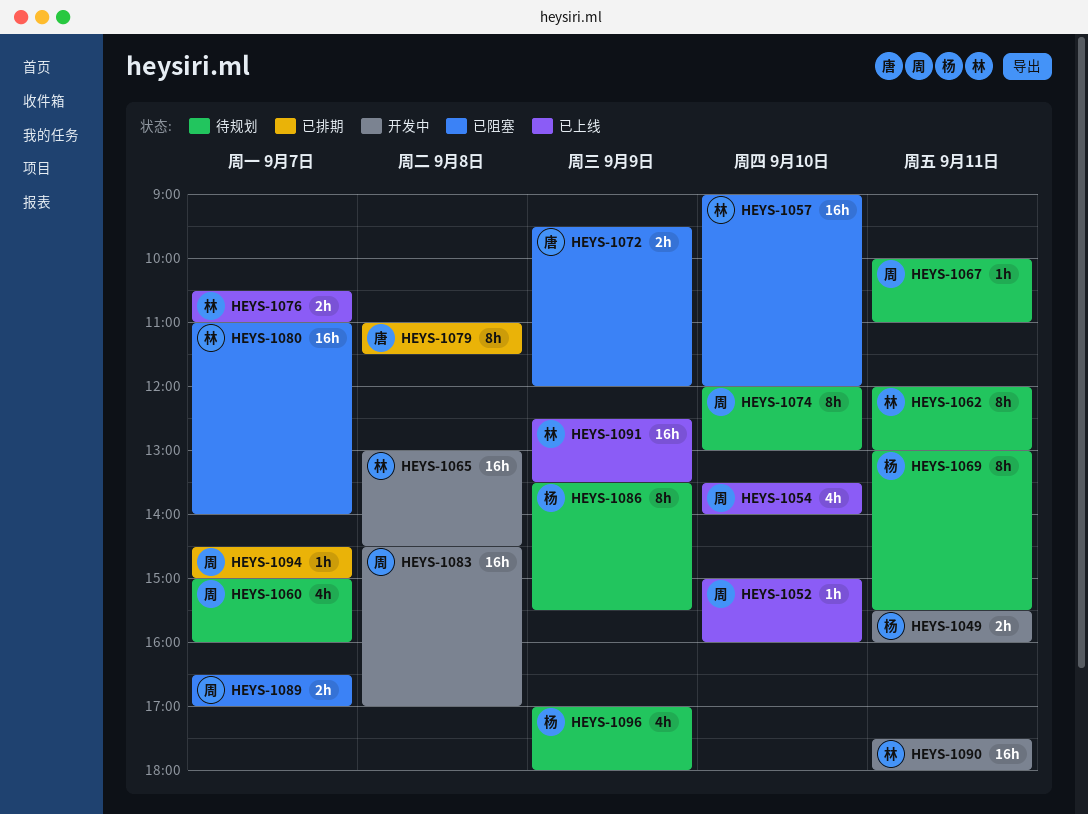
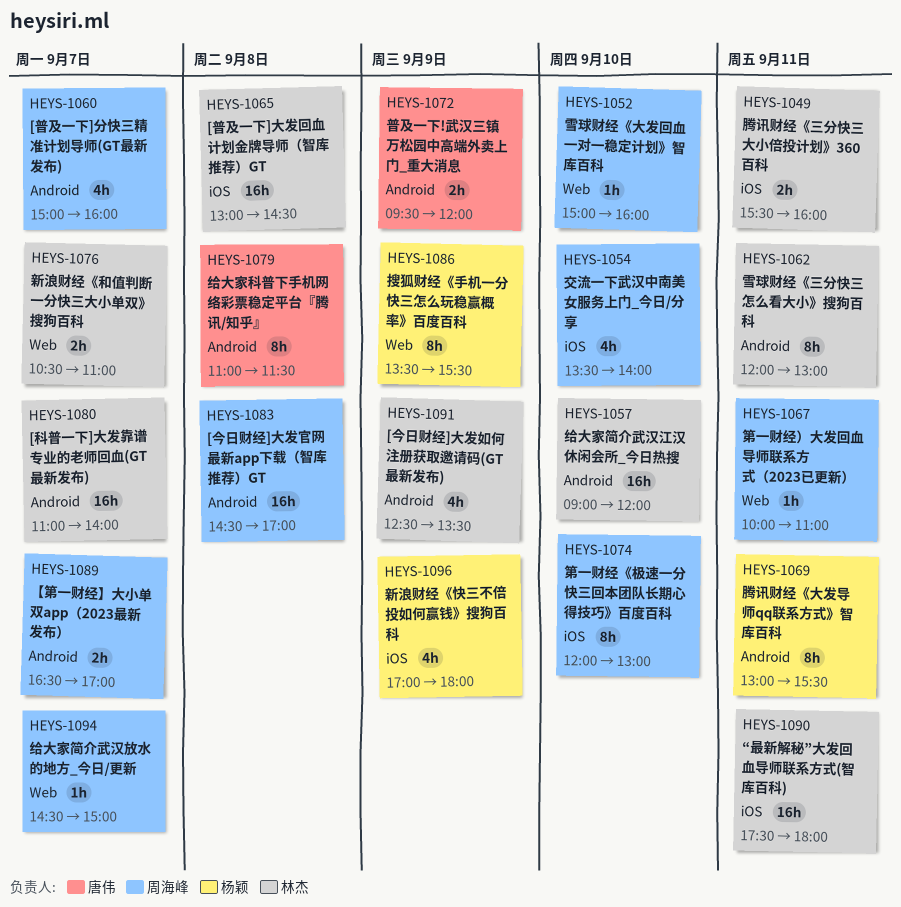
HEYS-1049, owner: 杨颖 -> 林杰
HEYS-1091, estimate: 16h -> 4h

